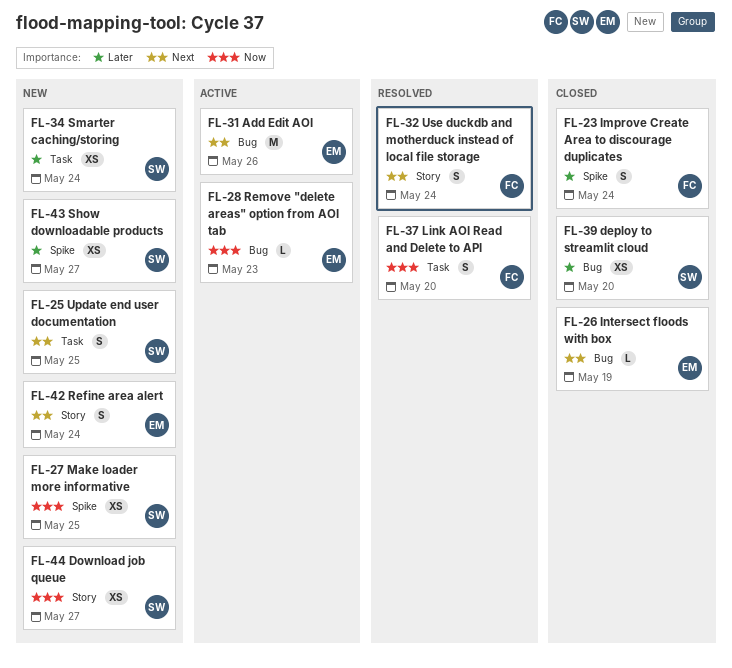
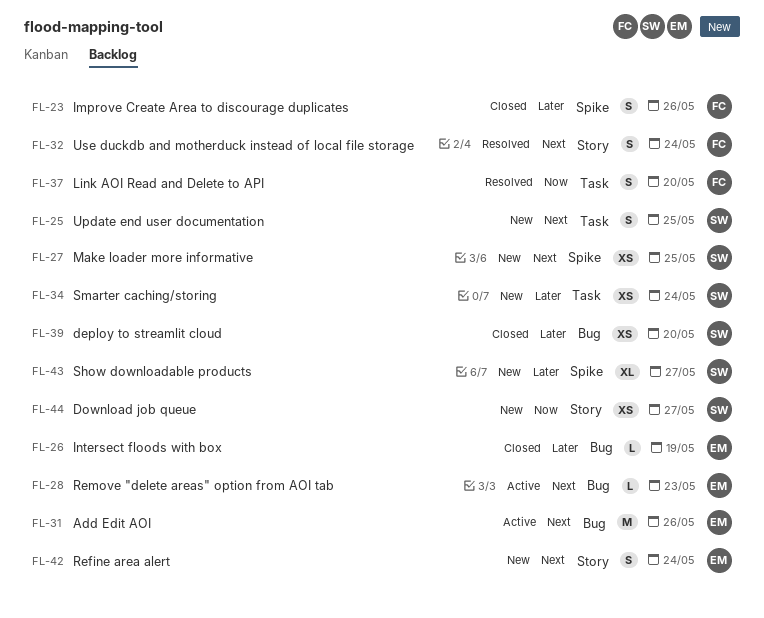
FL-23, due: May 24 -> May 26
FL-26, priority: Next -> Later
FL-27, priority: Now -> Next
FL-28, priority: Now -> Next
FL-43, estimate: XS -> XL

